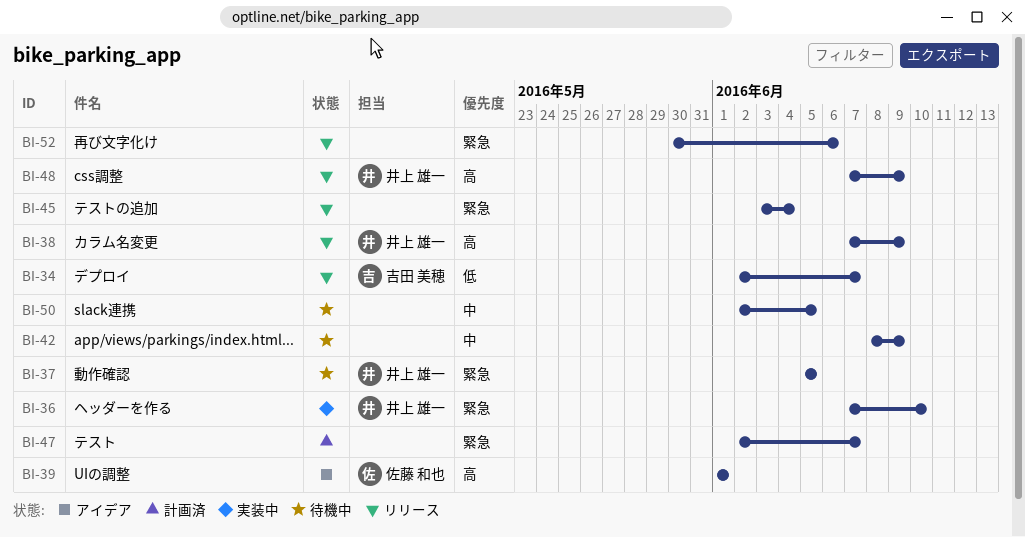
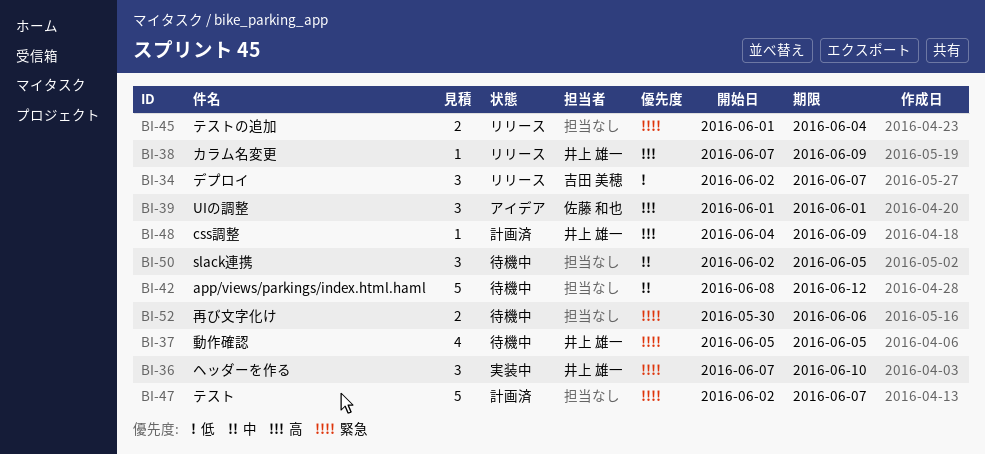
BI-42, due: Jun 9 -> Jun 12
BI-45, start: Jun 3 -> Jun 1
BI-48, status: リリース -> 計画済
BI-48, start: Jun 7 -> Jun 4
BI-52, status: リリース -> 待機中

